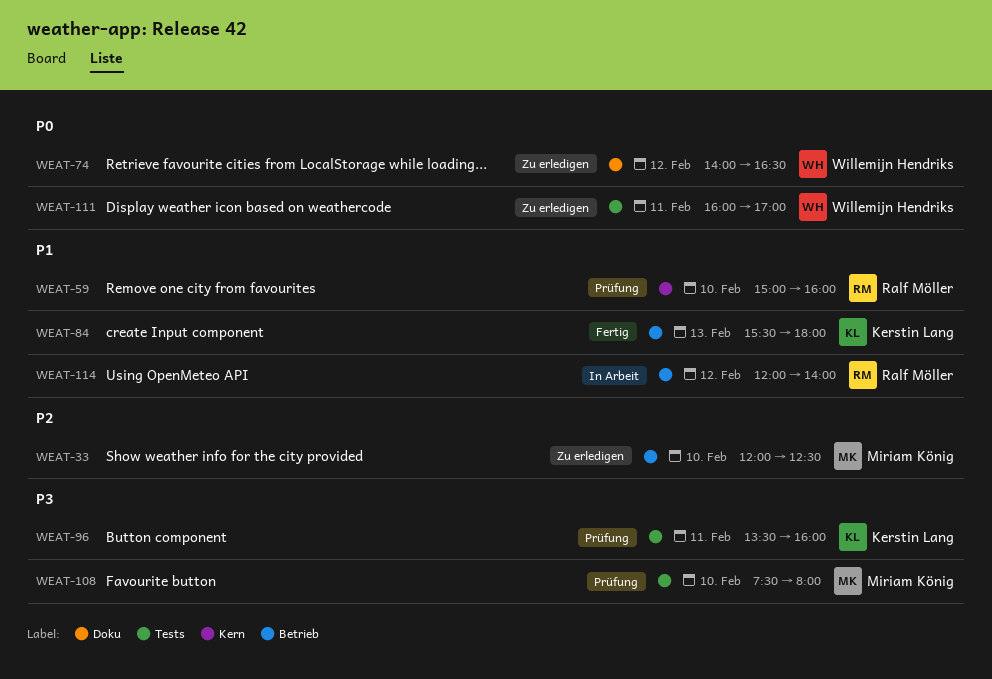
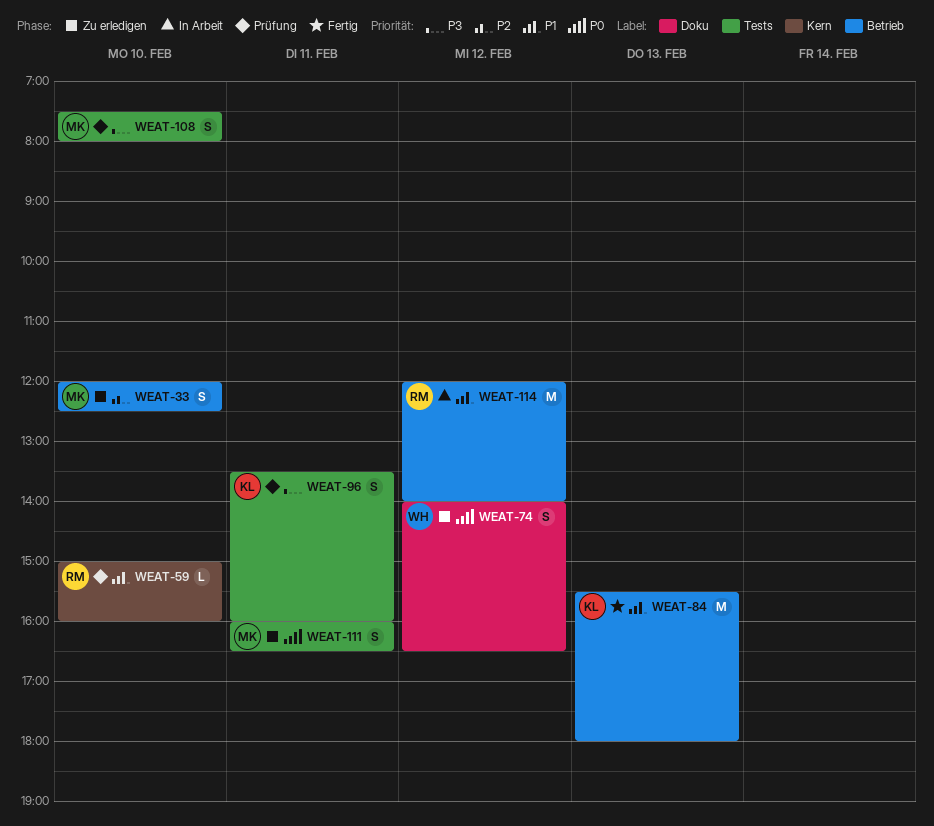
WEAT-111, owner: Willemijn Hendriks -> Miriam König
WEAT-111, ends: 17:00 -> 16:30

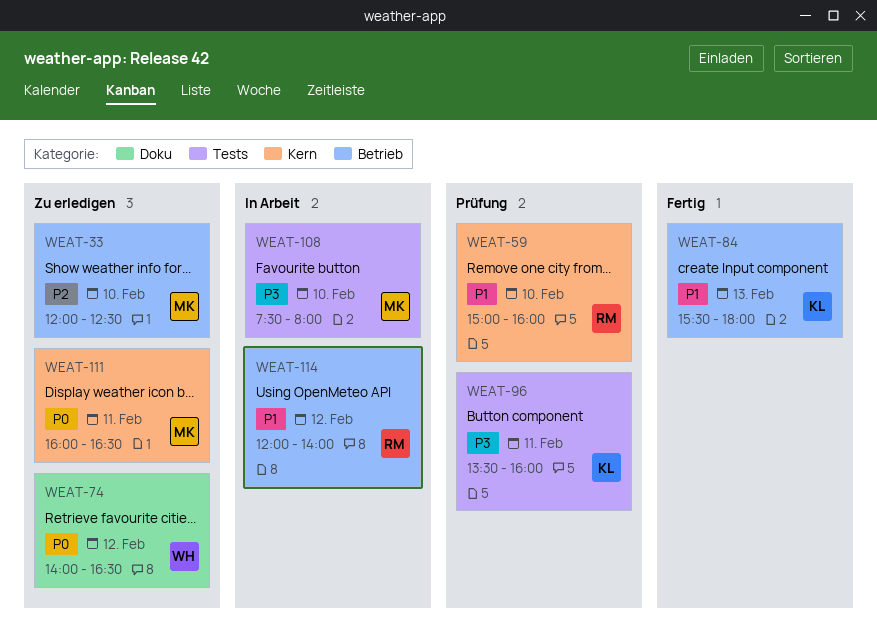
WEAT-108, status: Prüfung -> In Arbeit
WEAT-111, label: Tests -> Kern

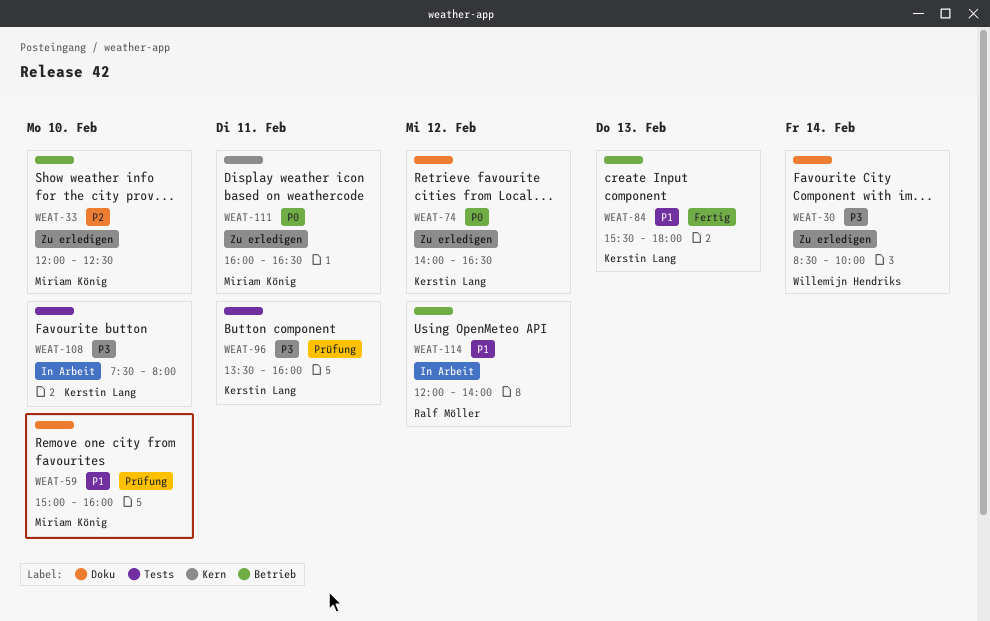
WEAT-30: none -> present
WEAT-59, owner: Ralf Möller -> Miriam König
WEAT-59, label: Kern -> Doku
WEAT-74, owner: Willemijn Hendriks -> Kerstin Lang
WEAT-108, owner: Miriam König -> Kerstin Lang

